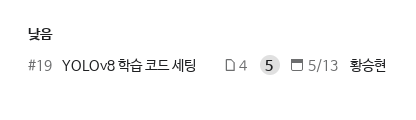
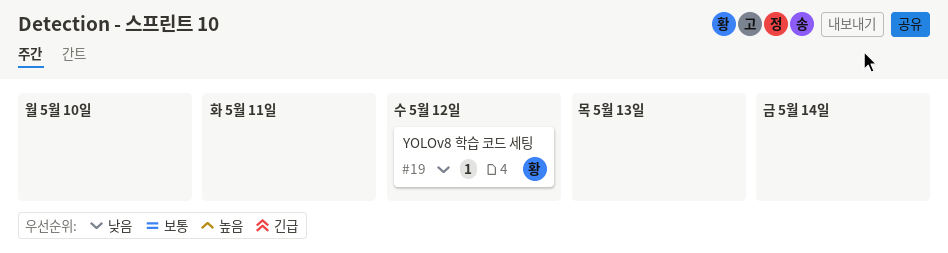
#19, estimate: 5 -> 1
#19, due: May 13 -> May 12

